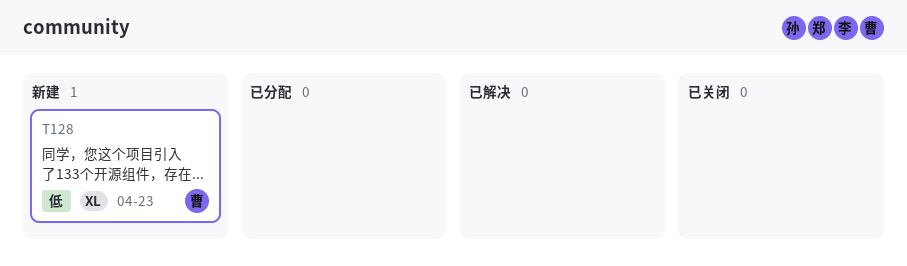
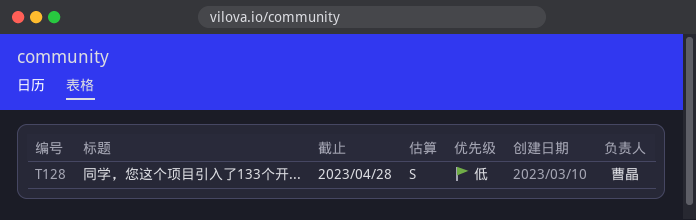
T128, estimate: XL -> S
T128, due: Apr 23 -> Apr 28

